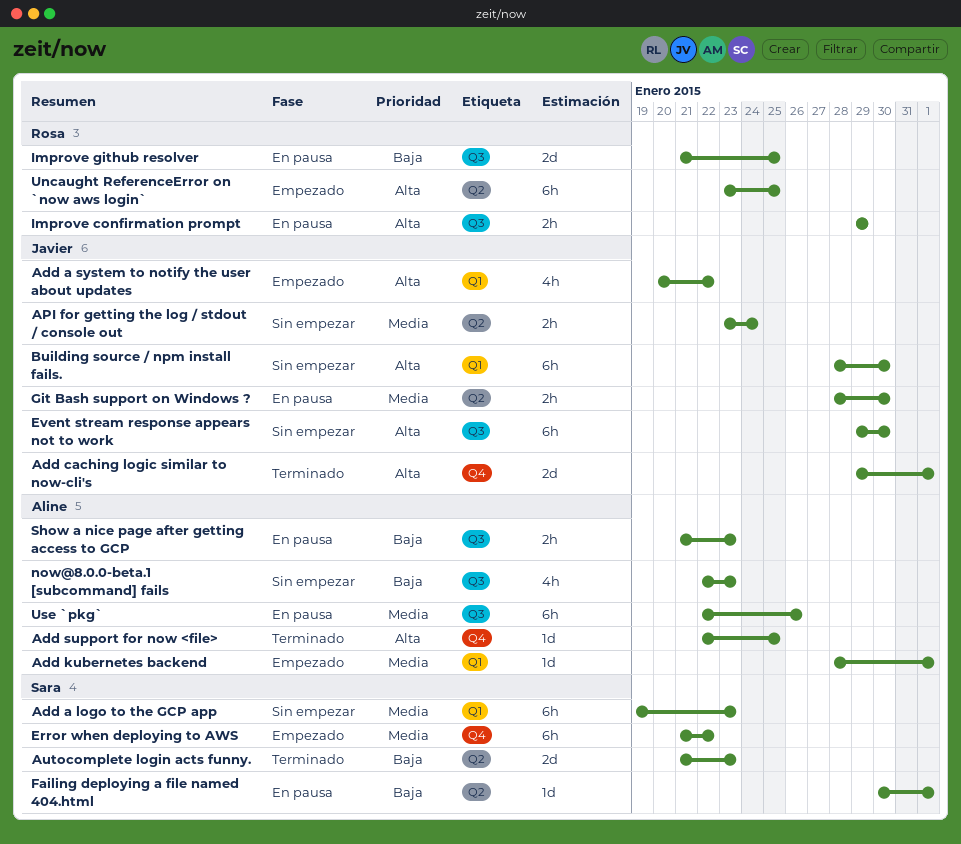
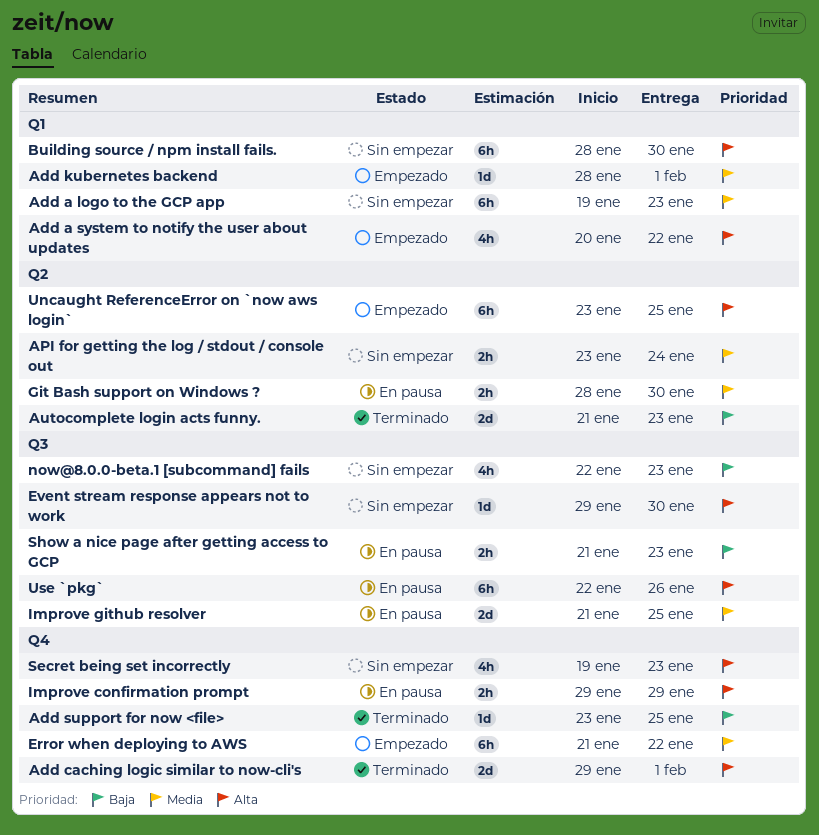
Add support for now <file>, priority: Alta -> Baja
Add support for now <file>, start: Jan 22 -> Jan 23
Event stream response appears not to work, estimate: 6h -> 1d
Failing deploying a file named 404.html: present -> none
Improve confirmation prompt, label: Q3 -> Q4
Improve github resolver, priority: Baja -> Media
Secret being set incorrectly: none -> present
Use `pkg`, priority: Media -> Alta

